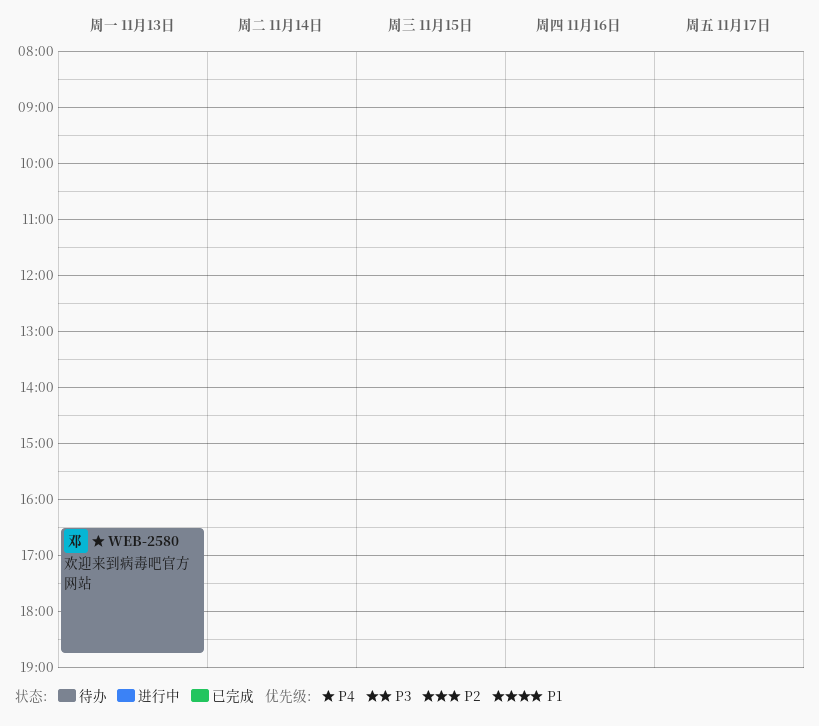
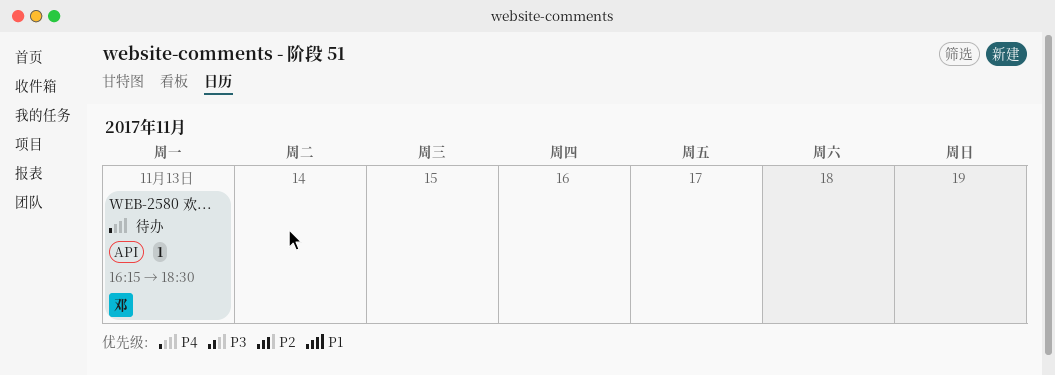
WEB-2580, begins: 16:30 -> 16:15
WEB-2580, ends: 18:45 -> 18:30

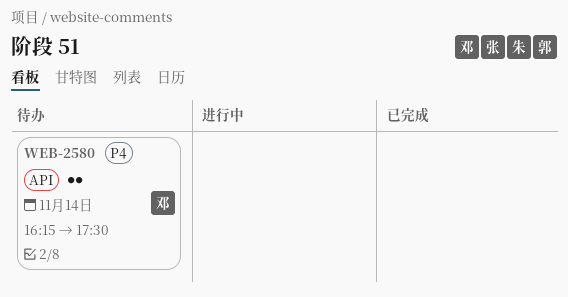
WEB-2580, estimate: 1 -> 2
WEB-2580, day: Nov 13 -> Nov 14
WEB-2580, ends: 18:30 -> 17:30

